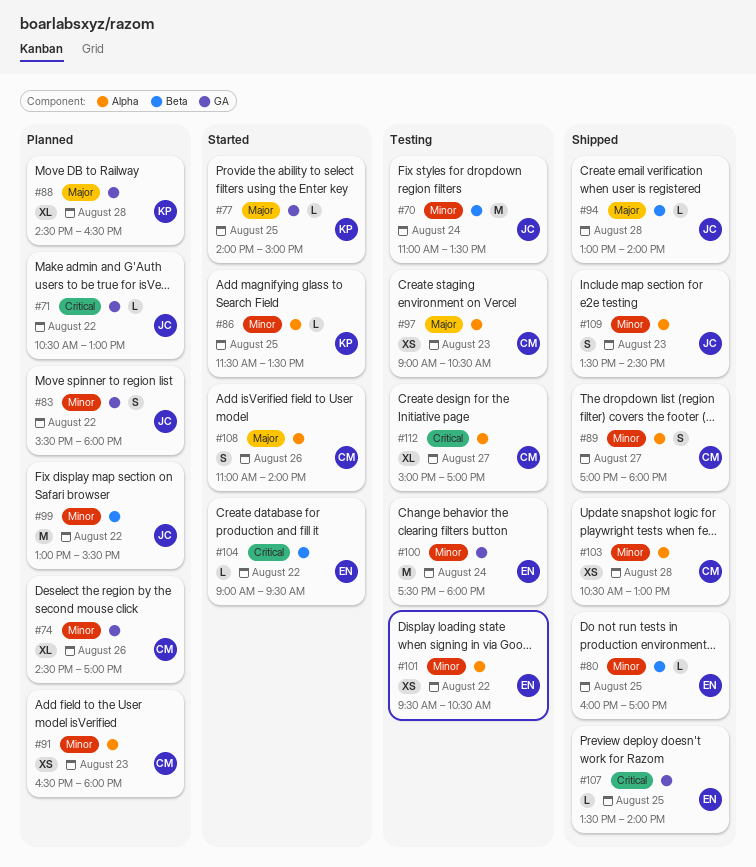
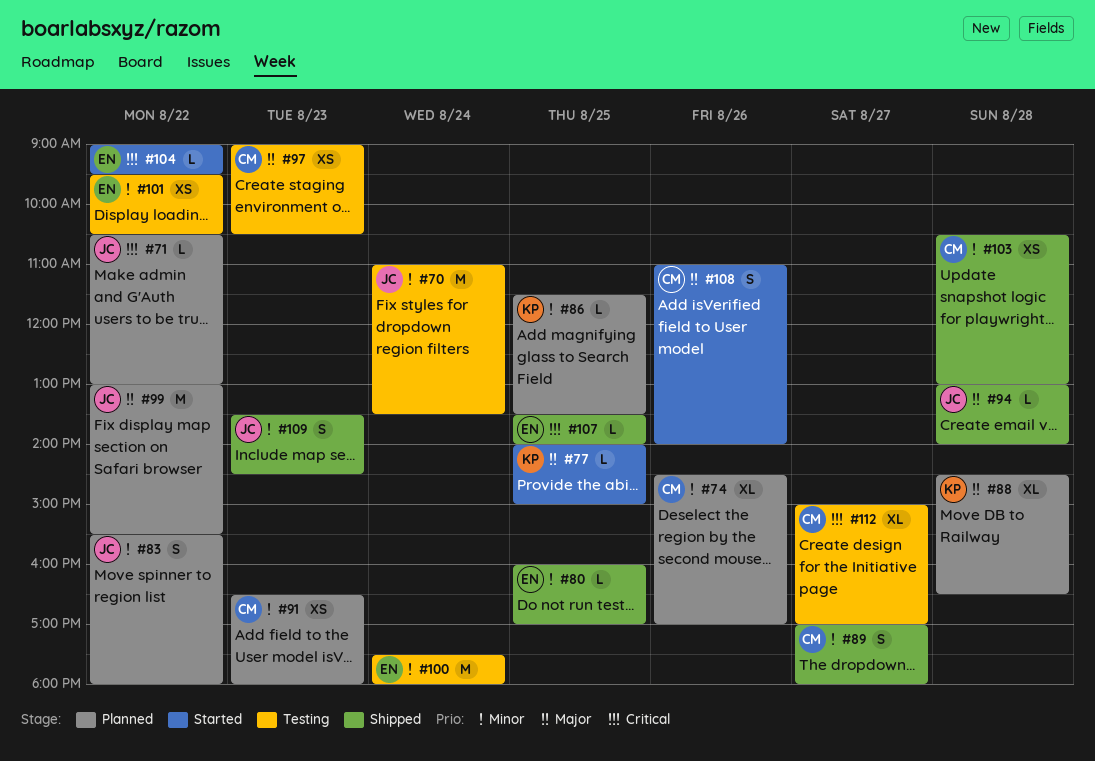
#86, status: Started -> Planned
#99, priority: Minor -> Major

